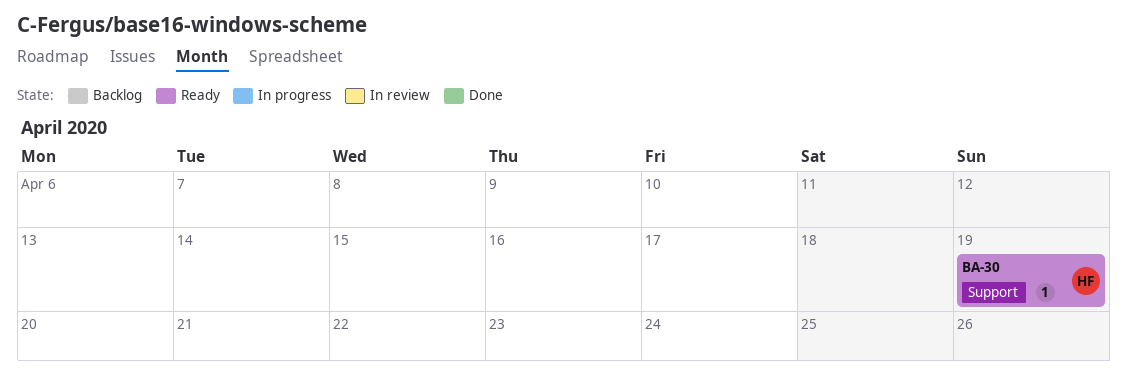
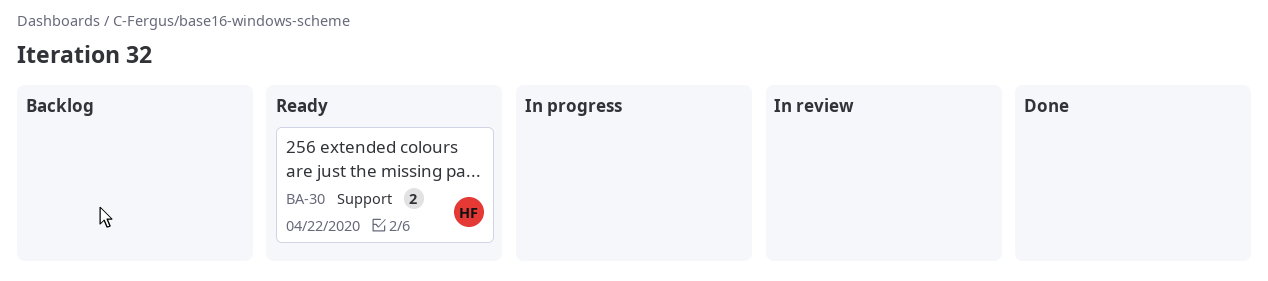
BA-30, estimate: 1 -> 2
BA-30, due: Apr 19 -> Apr 22

